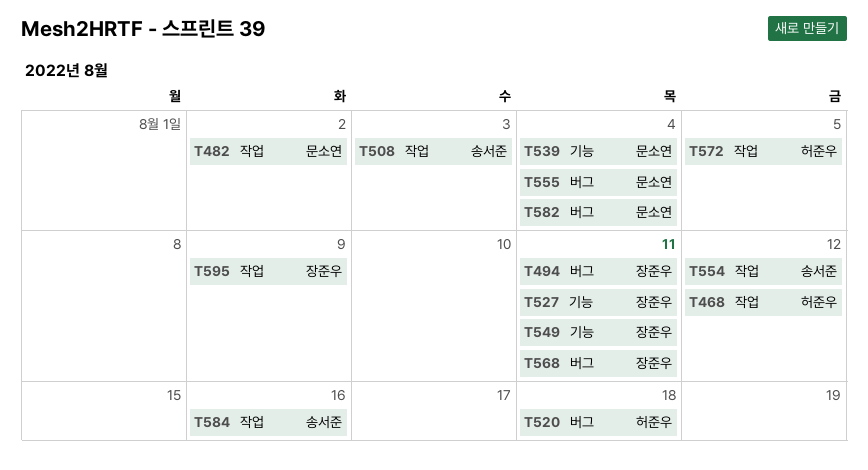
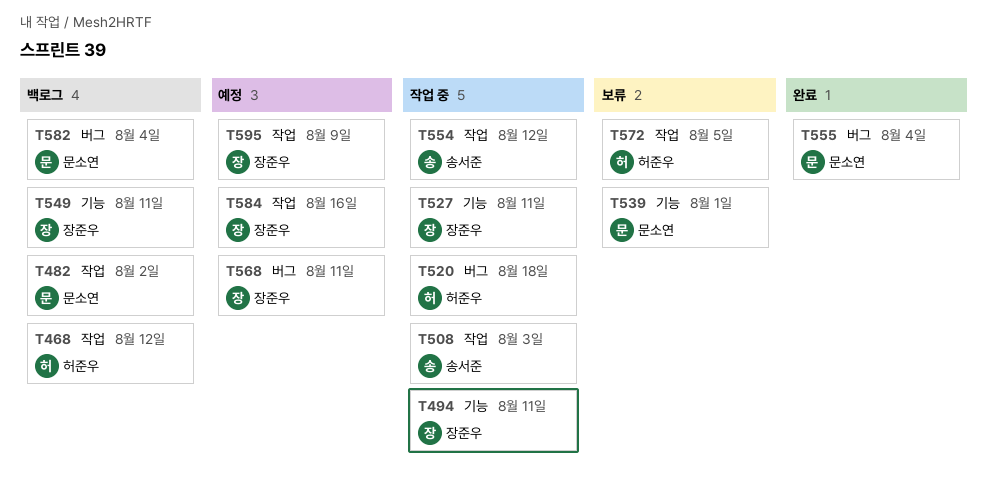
T494, label: 버그 -> 기능
T539, due: Aug 4 -> Aug 1
T584, owner: 송서준 -> 장준우

